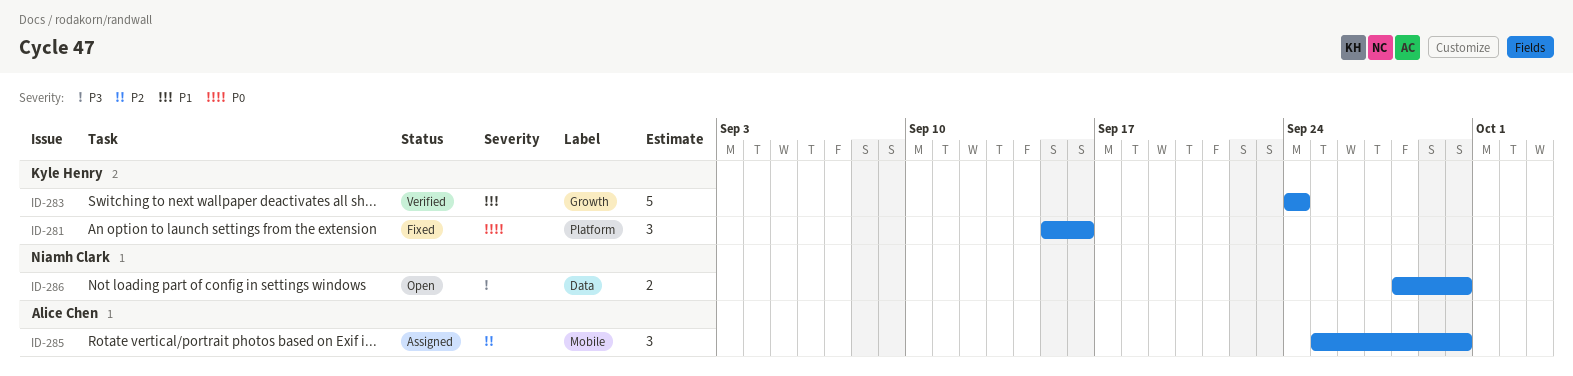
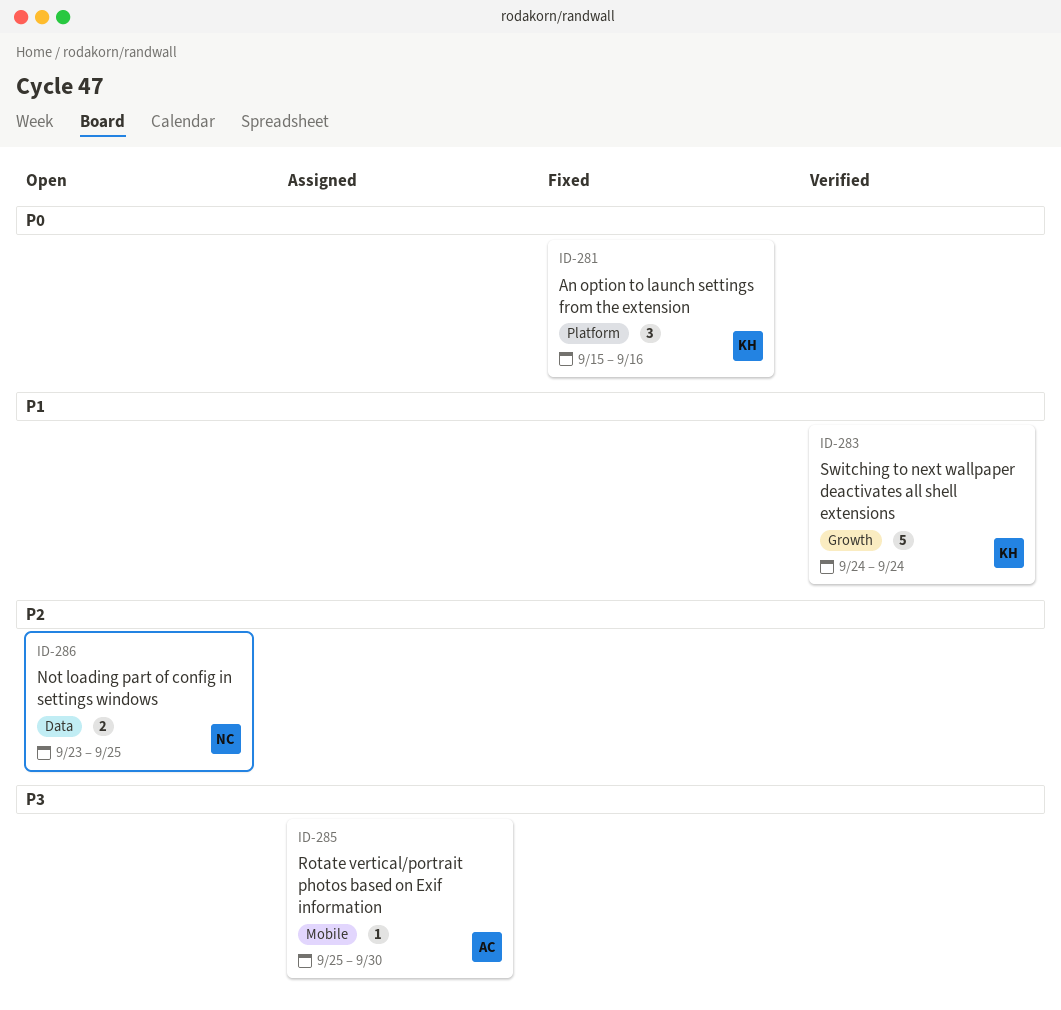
ID-285, priority: P2 -> P3
ID-285, estimate: 3 -> 1
ID-286, priority: P3 -> P2
ID-286, start: Sep 28 -> Sep 23
ID-286, due: Sep 30 -> Sep 25

